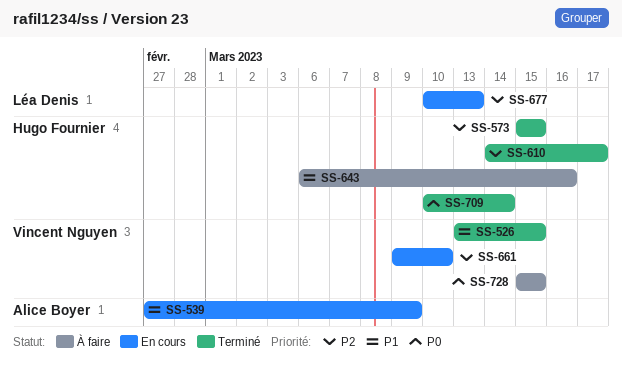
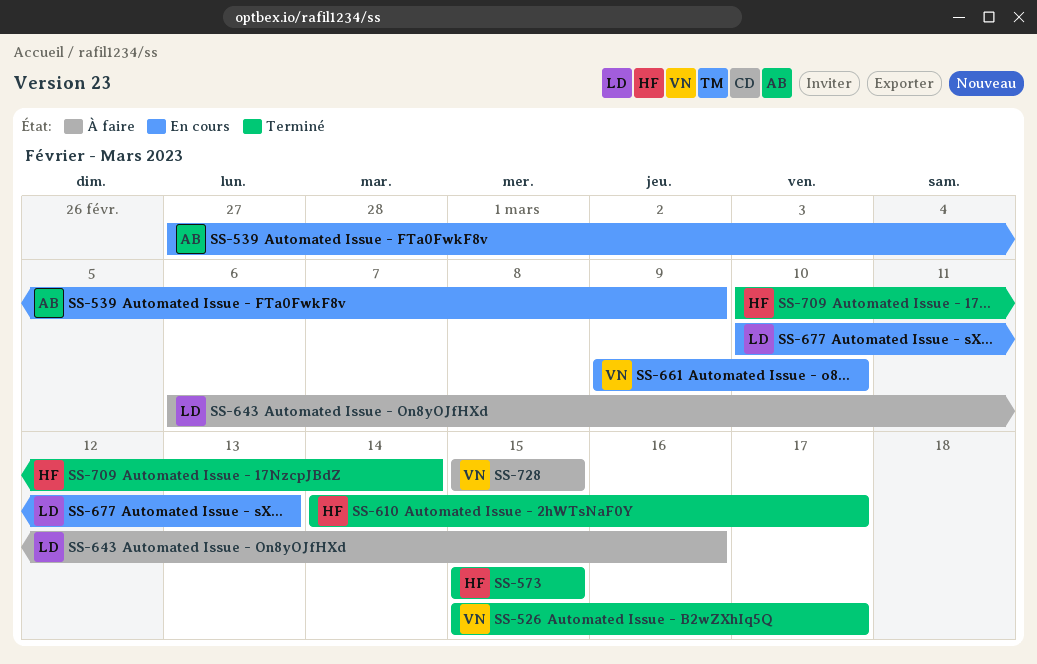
SS-526, start: Mar 13 -> Mar 15
SS-526, due: Mar 15 -> Mar 17
SS-643, owner: Hugo Fournier -> Léa Denis

